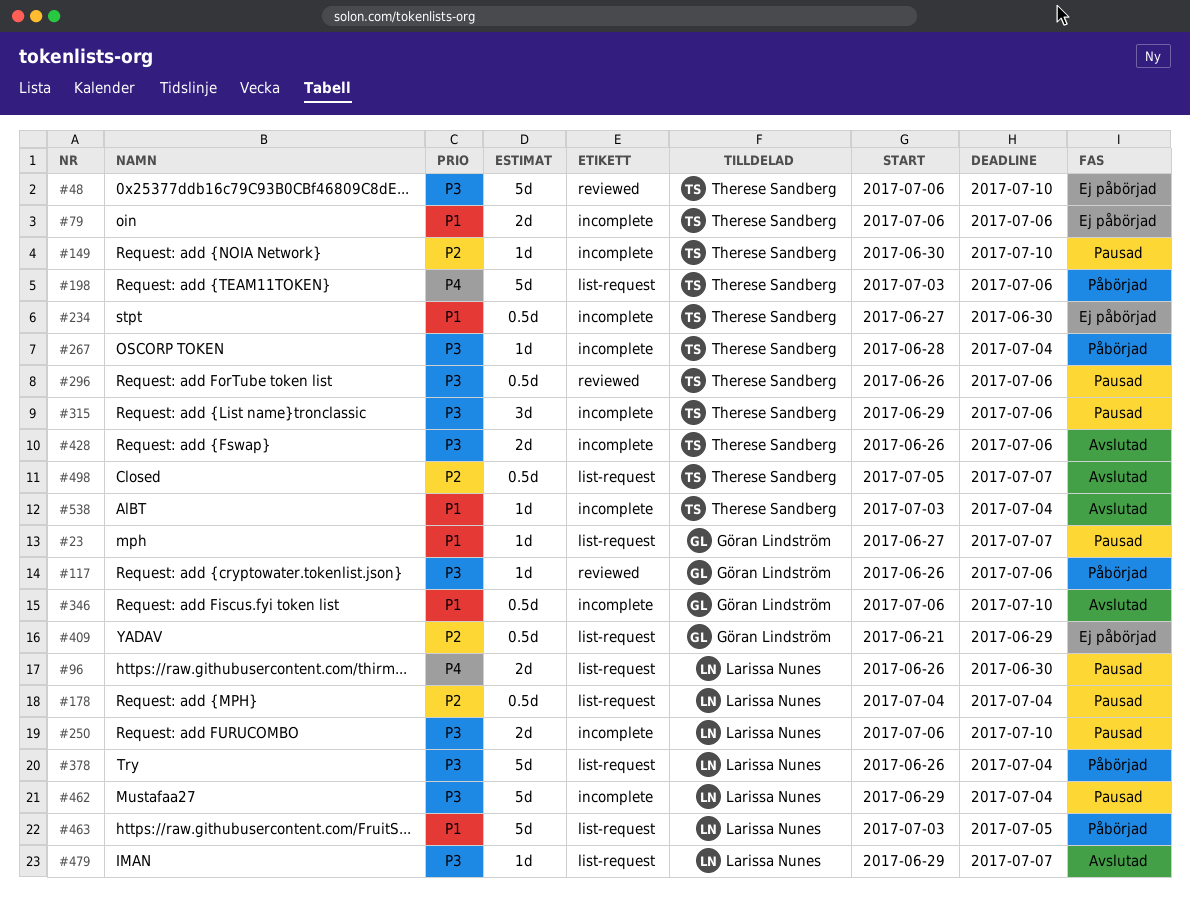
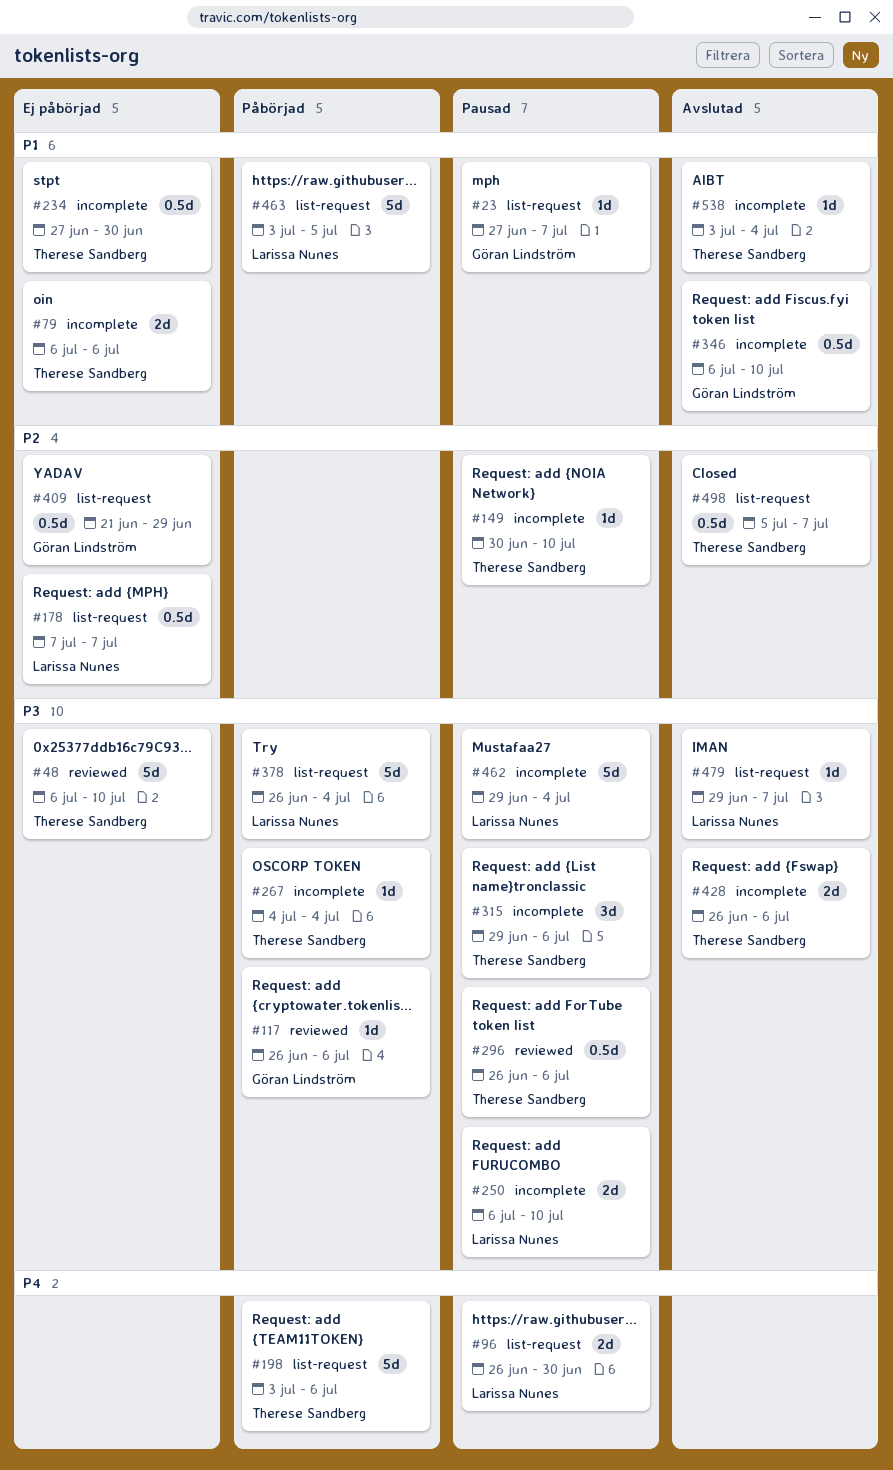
#178, status: Pausad -> Ej påbörjad
#178, start: Jul 4 -> Jul 7
#178, due: Jul 4 -> Jul 7
#267, start: Jun 28 -> Jul 4

